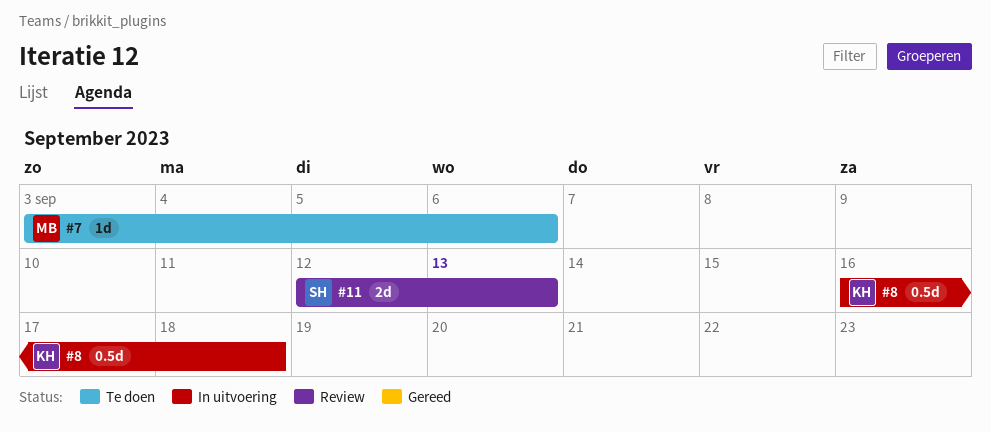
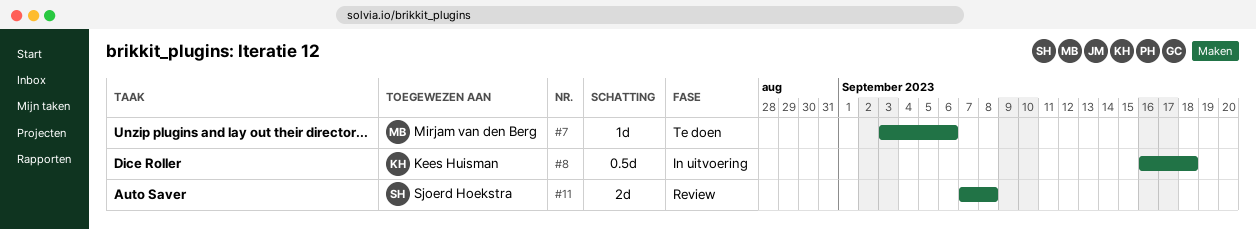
#11, start: Sep 12 -> Sep 7
#11, due: Sep 13 -> Sep 8

